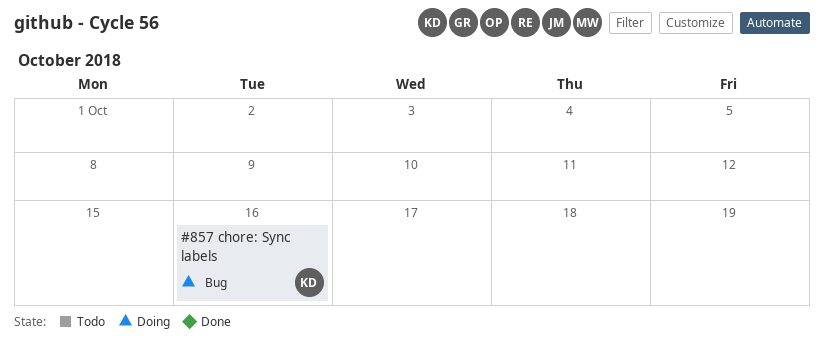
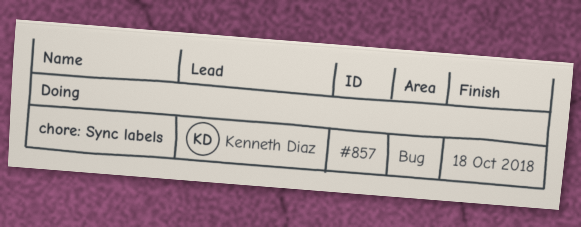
#857, due: Oct 16 -> Oct 18

